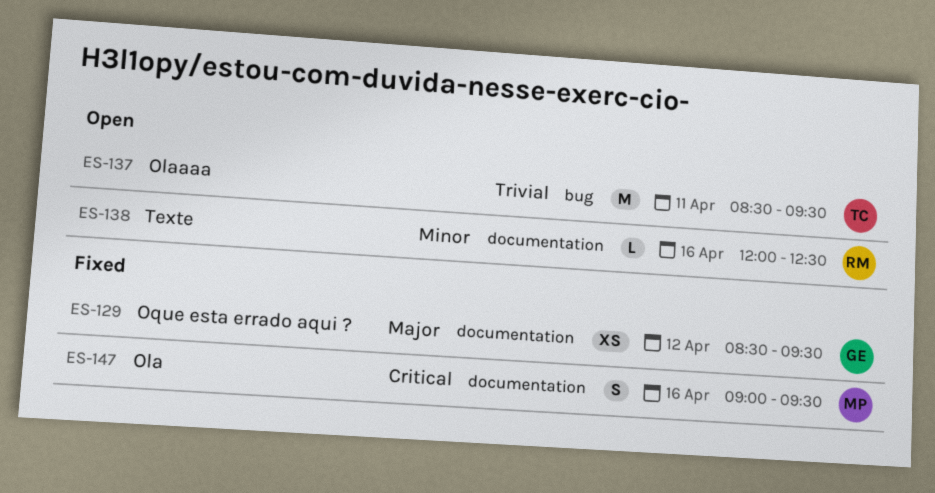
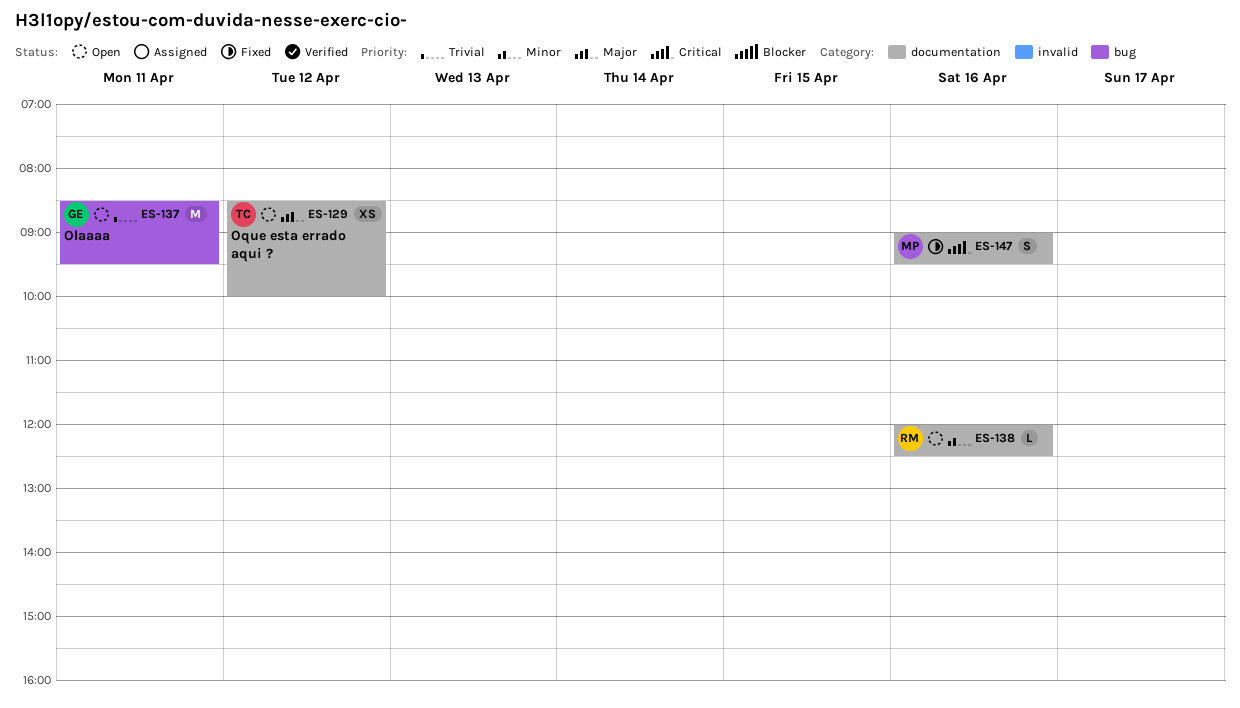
ES-129, status: Fixed -> Open
ES-129, owner: GE -> TC
ES-129, ends: 09:30 -> 10:00
ES-137, owner: TC -> GE

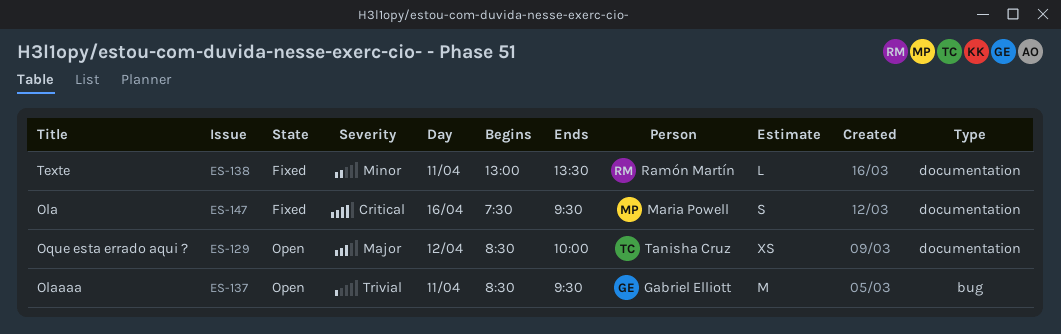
ES-138, status: Open -> Fixed
ES-138, day: Apr 16 -> Apr 11
ES-138, begins: 12:00 -> 13:00
ES-138, ends: 12:30 -> 13:30
ES-147, begins: 09:00 -> 07:30

